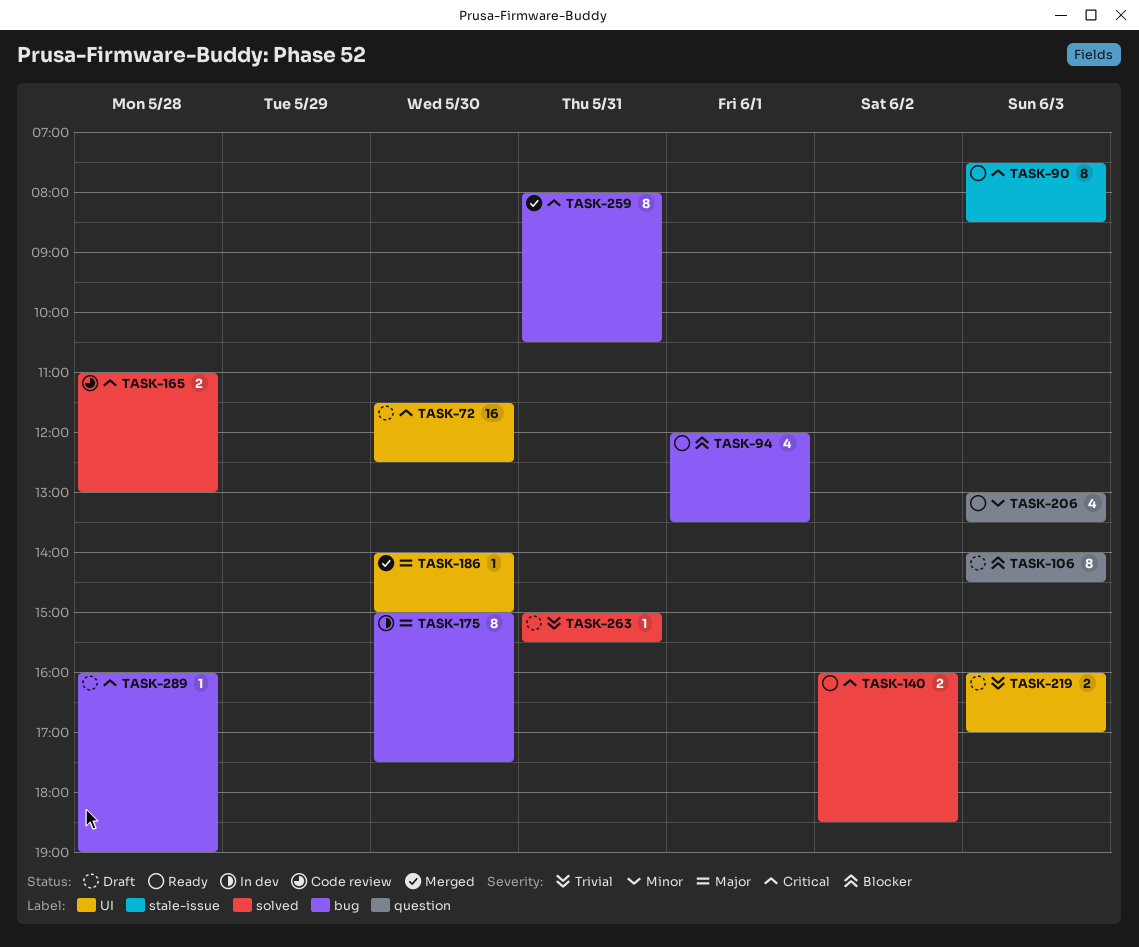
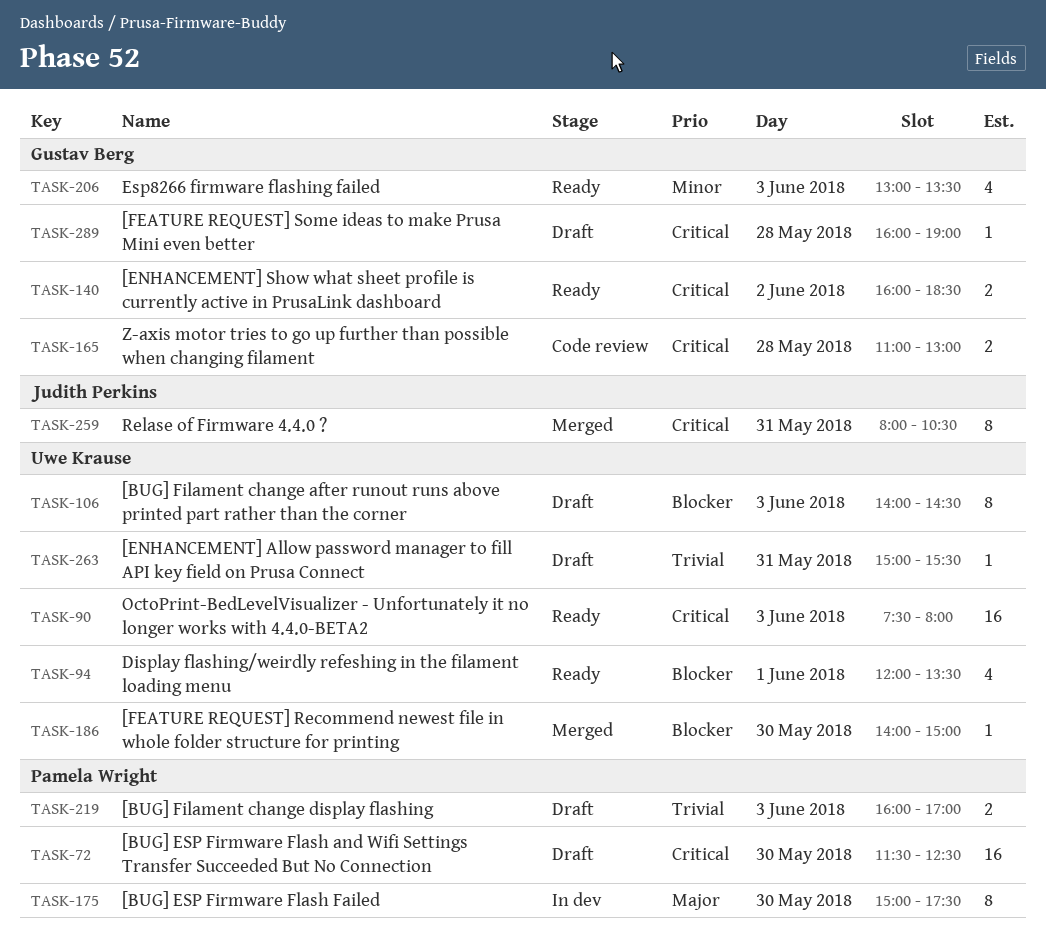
TASK-90, estimate: 8 -> 16
TASK-90, ends: 08:30 -> 08:00
TASK-186, priority: Major -> Blocker

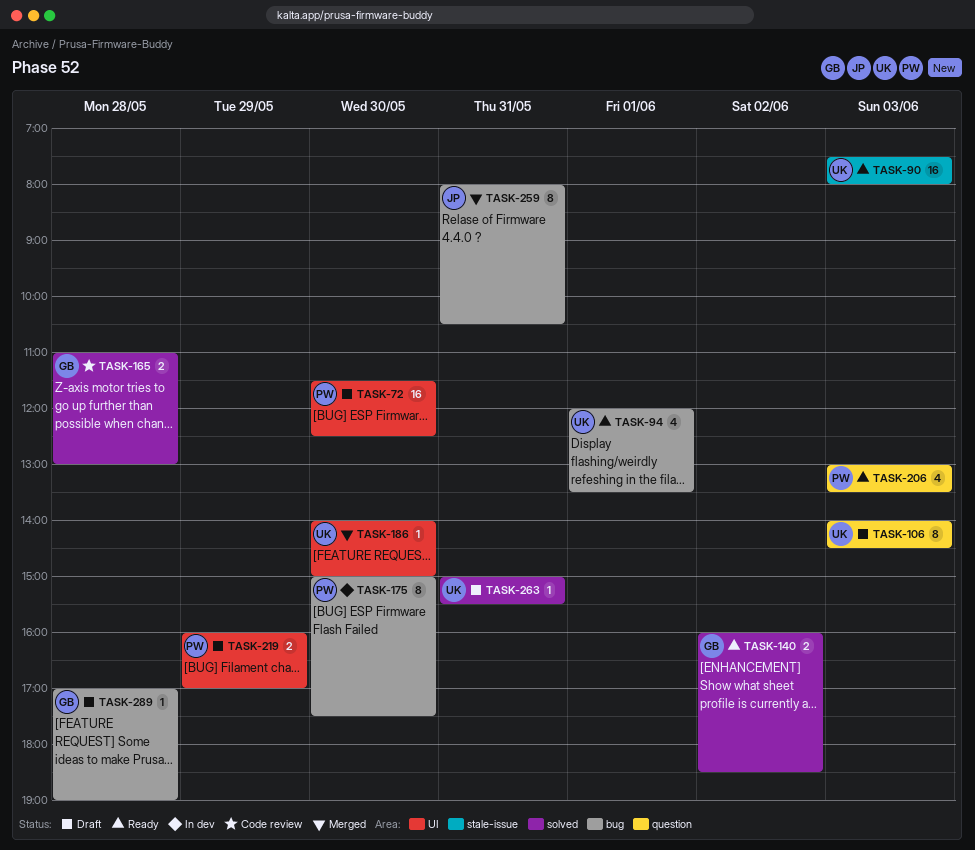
TASK-206, owner: Gustav Berg -> Pamela Wright
TASK-219, day: Jun 3 -> May 29
TASK-289, begins: 16:00 -> 17:00

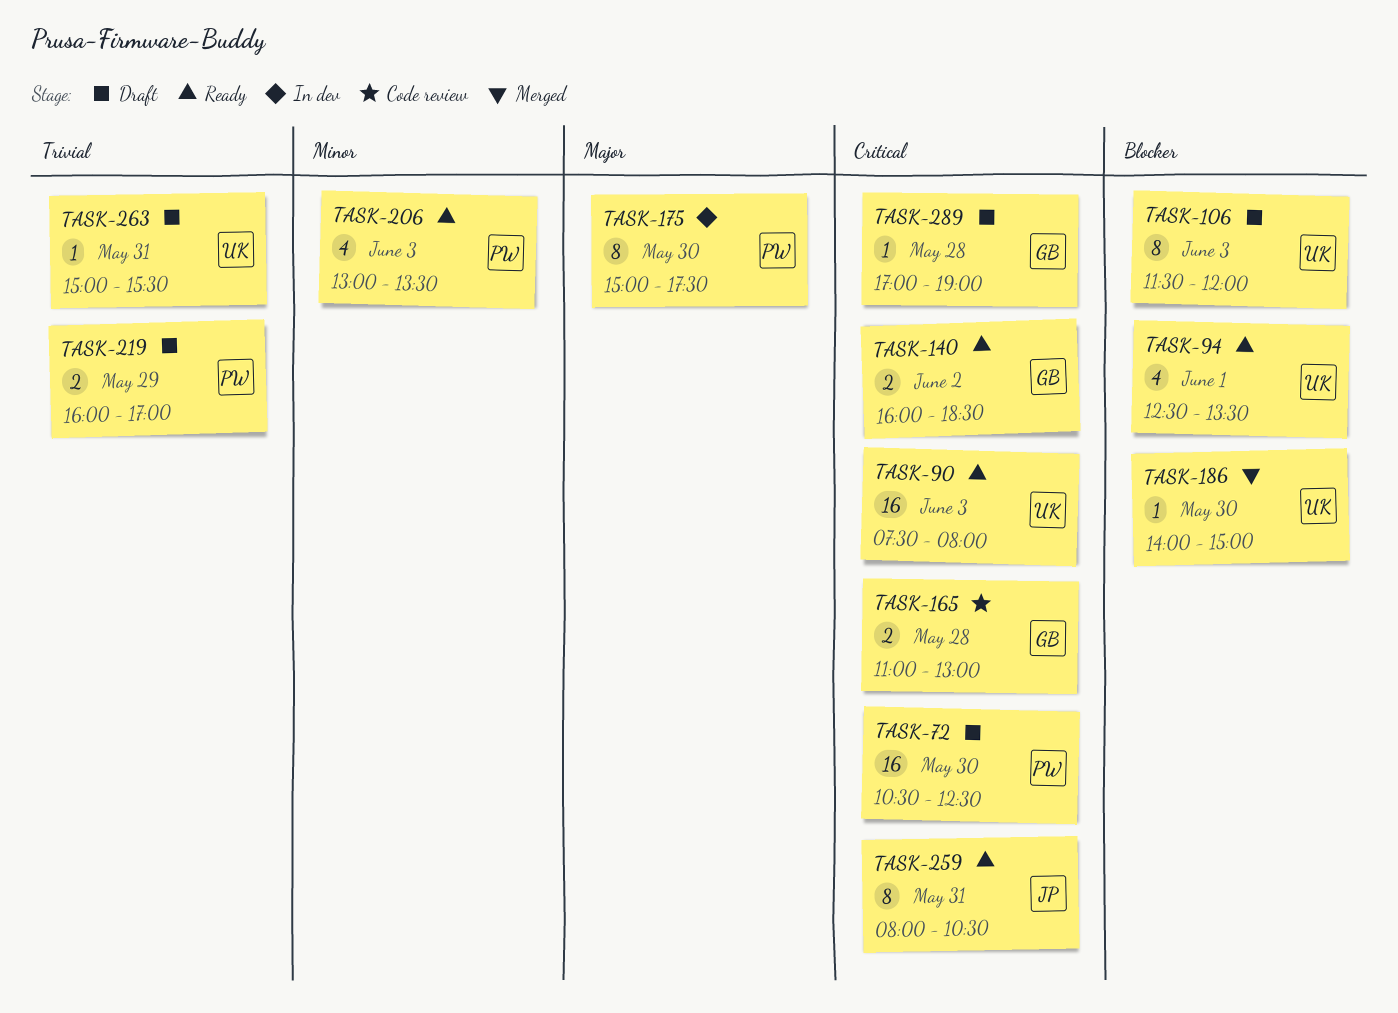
TASK-72, begins: 11:30 -> 10:30
TASK-94, begins: 12:00 -> 12:30
TASK-106, begins: 14:00 -> 11:30
TASK-106, ends: 14:30 -> 12:00
TASK-259, status: Merged -> Ready

